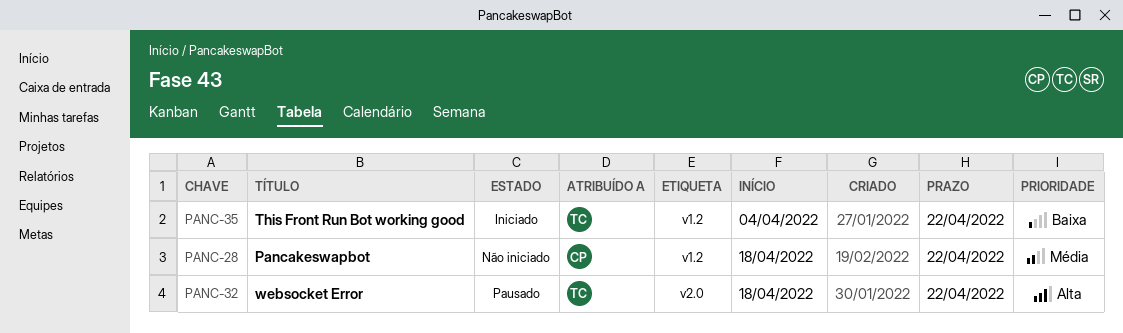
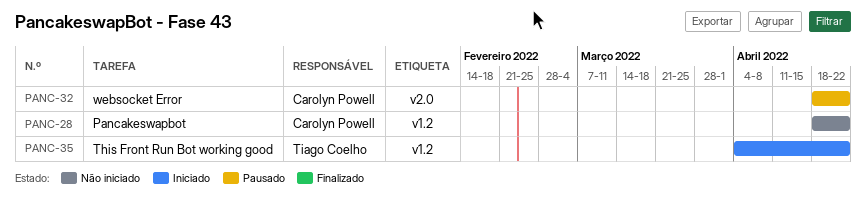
PANC-32, owner: Tiago Coelho -> Carolyn Powell

